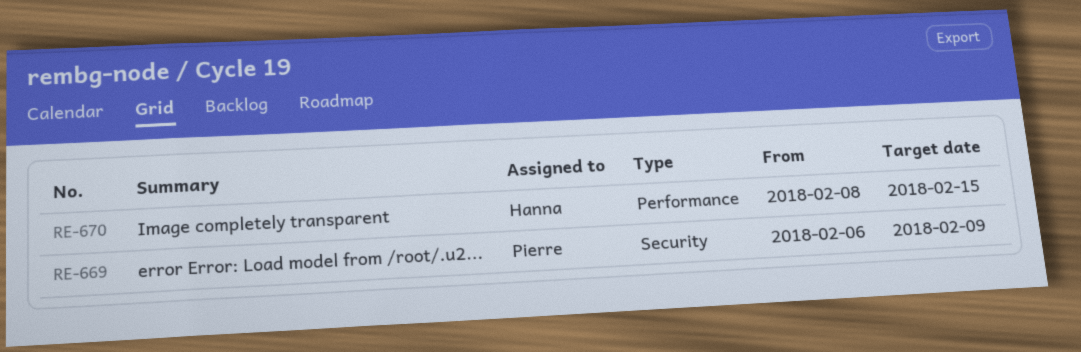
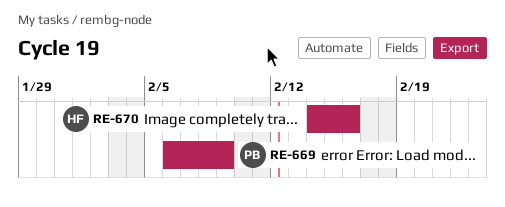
RE-670, start: Feb 8 -> Feb 14
RE-670, due: Feb 15 -> Feb 16

